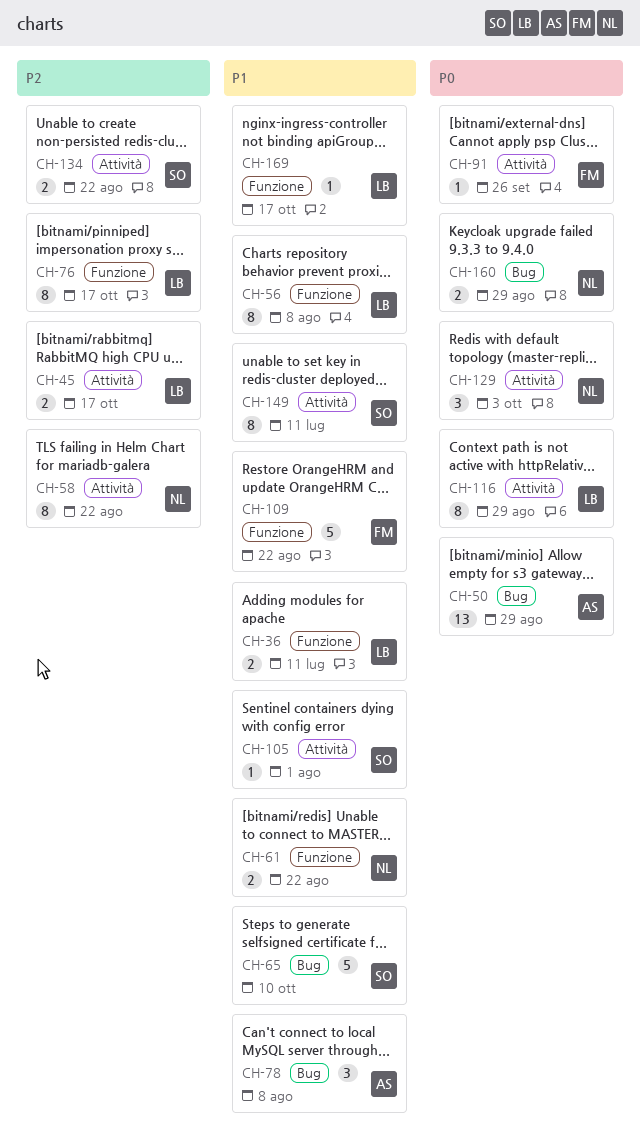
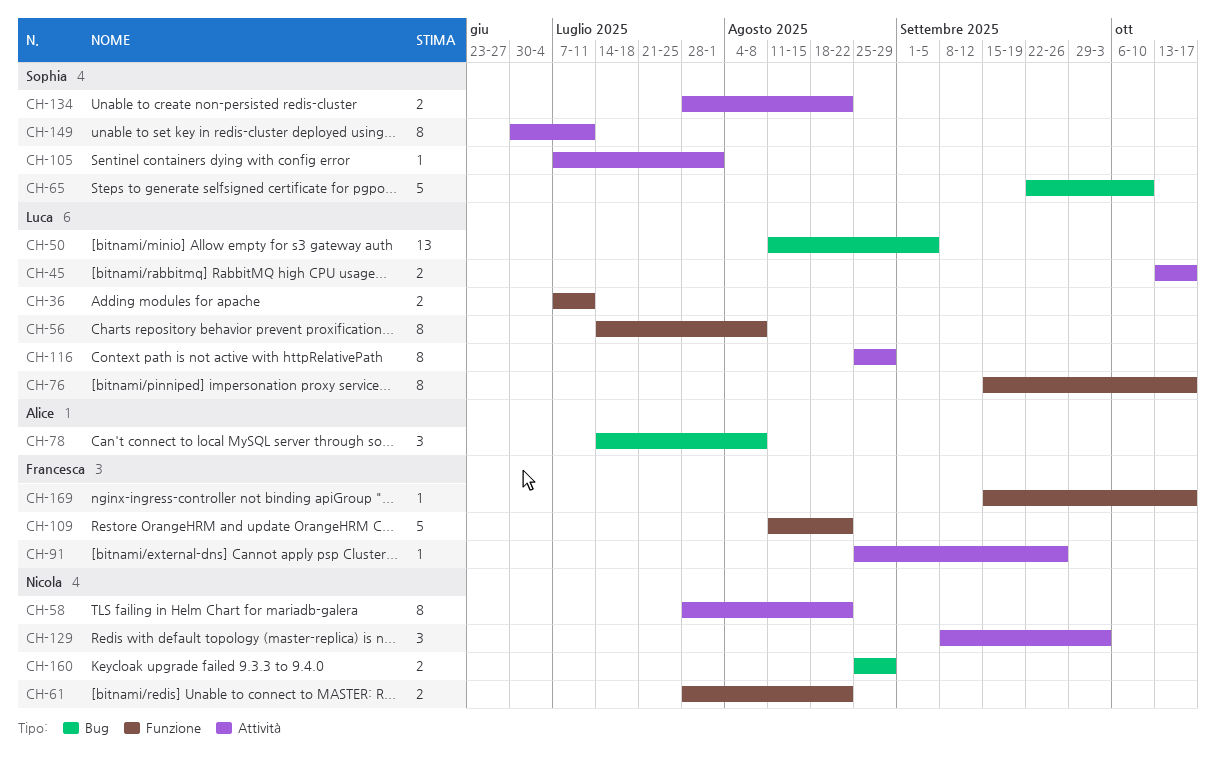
CH-50, owner: Alice -> Luca
CH-50, due: Aug 29 -> Sep 5
CH-169, owner: Luca -> Francesca

